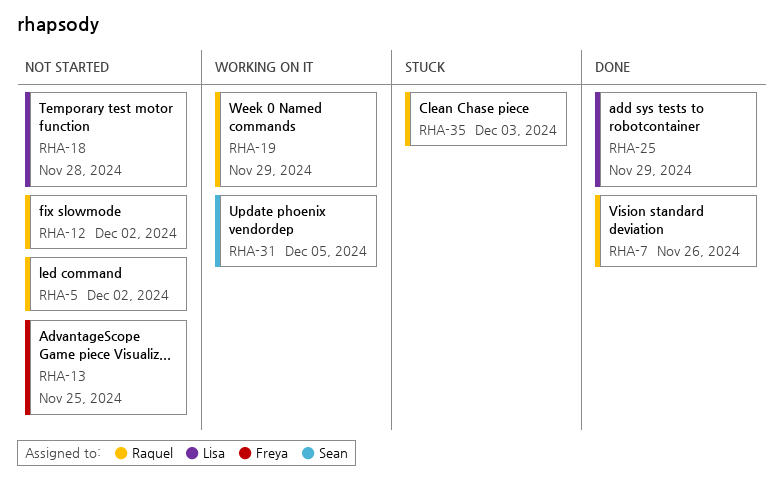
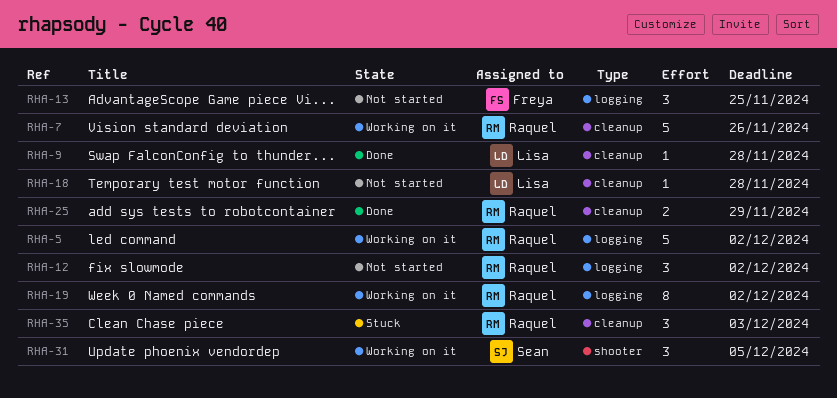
RHA-5, status: Not started -> Working on it
RHA-7, status: Done -> Working on it
RHA-9: none -> present
RHA-19, due: Nov 29 -> Dec 2
RHA-25, owner: Lisa -> Raquel

